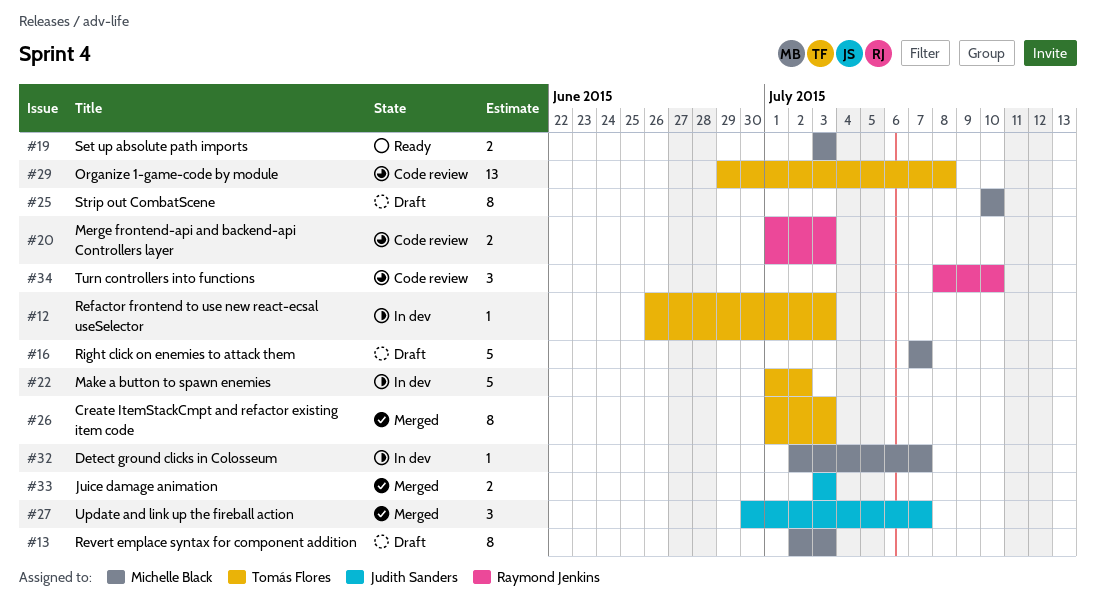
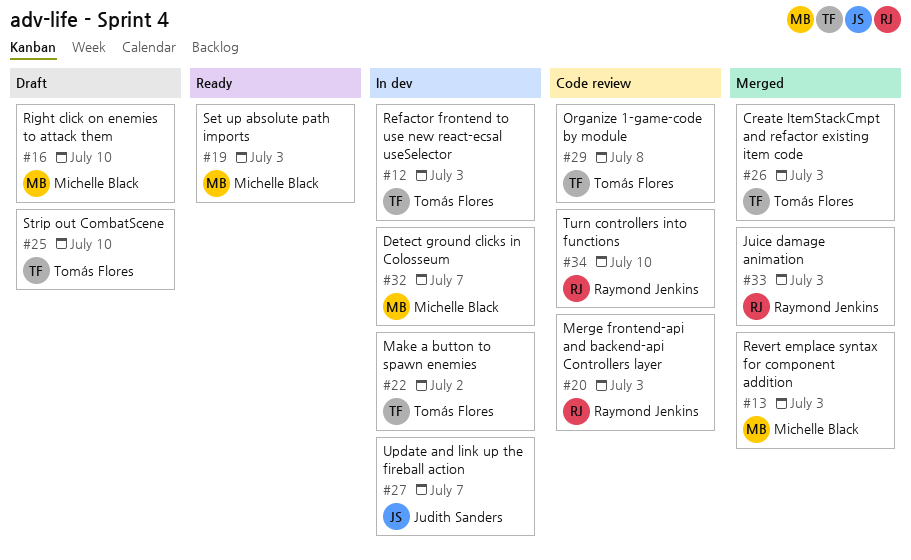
#13, status: Draft -> Merged
#16, due: Jul 7 -> Jul 10
#25, owner: Michelle Black -> Tomás Flores
#27, status: Merged -> In dev
#33, owner: Judith Sanders -> Raymond Jenkins

